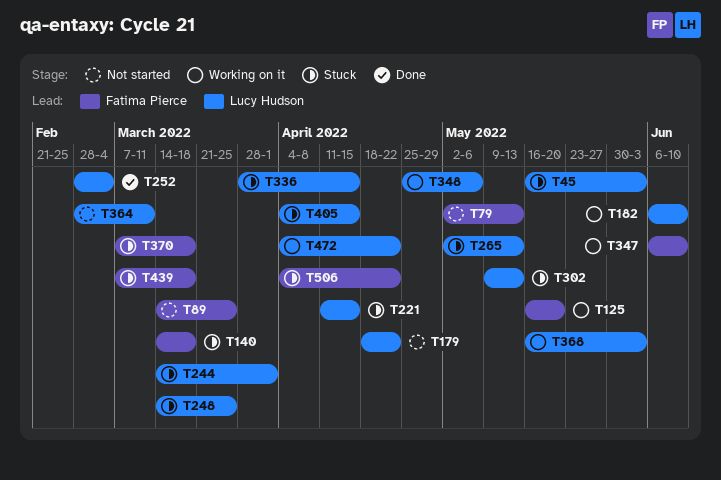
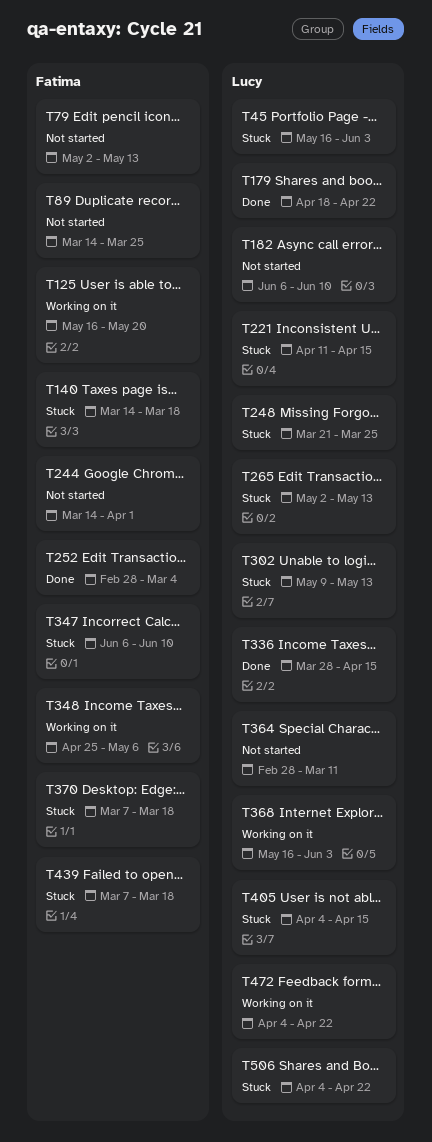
T179, status: Not started -> Done
T182, status: Working on it -> Not started
T244, status: Stuck -> Not started
T244, owner: Lucy Hudson -> Fatima Pierce
T248, start: Mar 14 -> Mar 21
T252, owner: Lucy Hudson -> Fatima Pierce
T336, status: Stuck -> Done
T347, status: Working on it -> Stuck
T348, owner: Lucy Hudson -> Fatima Pierce
T506, owner: Fatima Pierce -> Lucy Hudson

